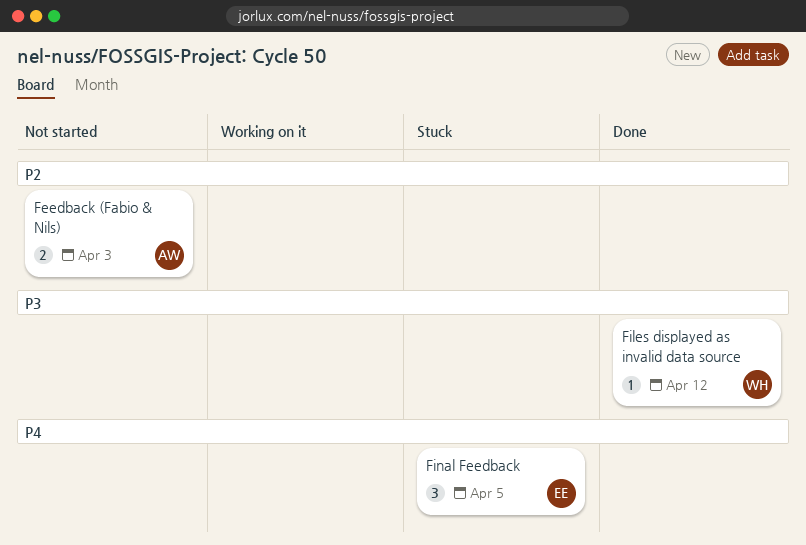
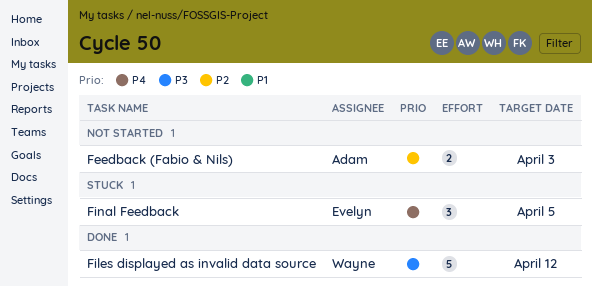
Files displayed as invalid data source, estimate: 1 -> 5

